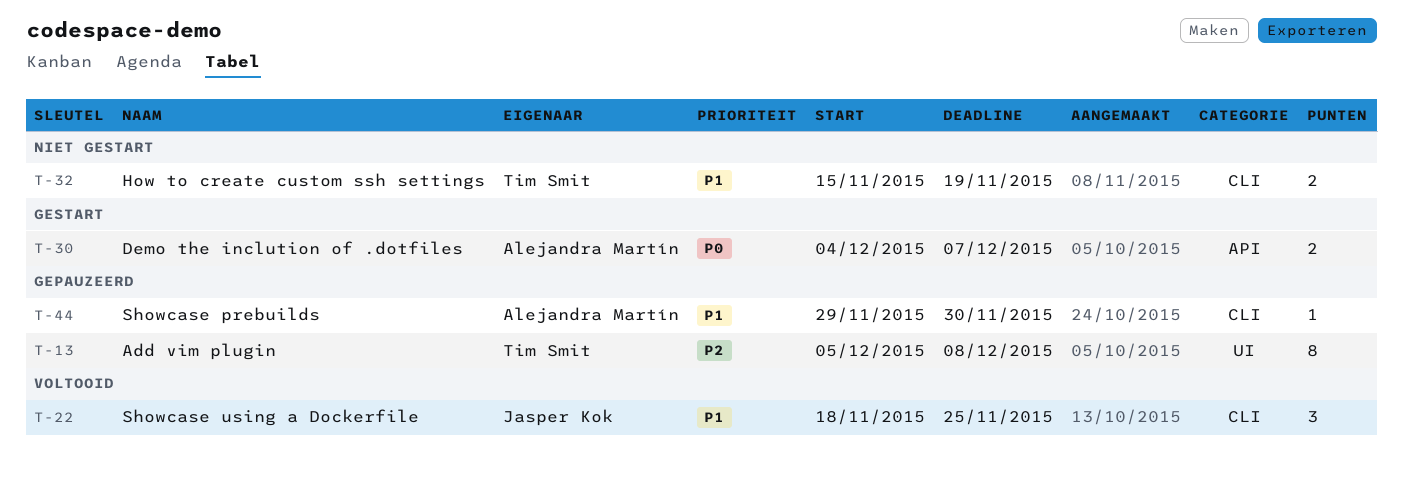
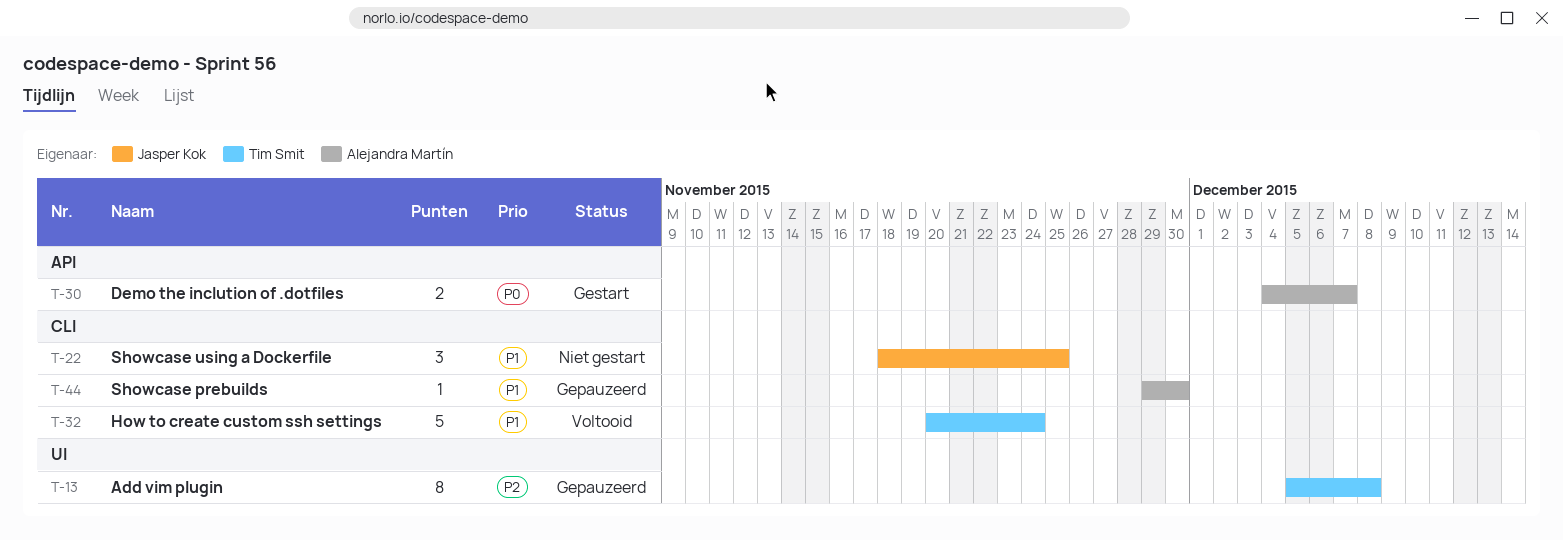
T-22, status: Voltooid -> Niet gestart
T-32, status: Niet gestart -> Voltooid
T-32, estimate: 2 -> 5
T-32, start: Nov 15 -> Nov 20
T-32, due: Nov 19 -> Nov 24

